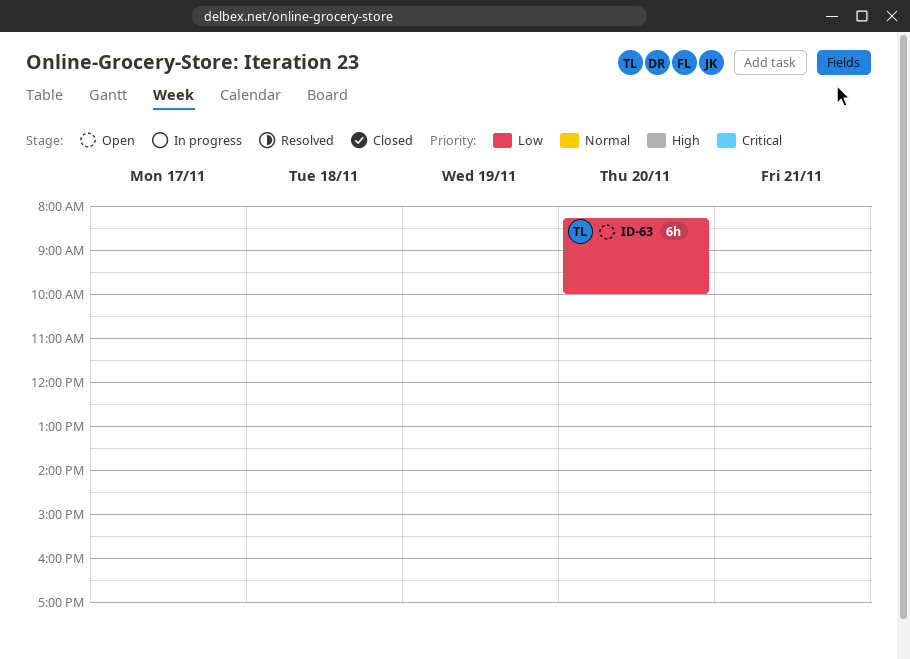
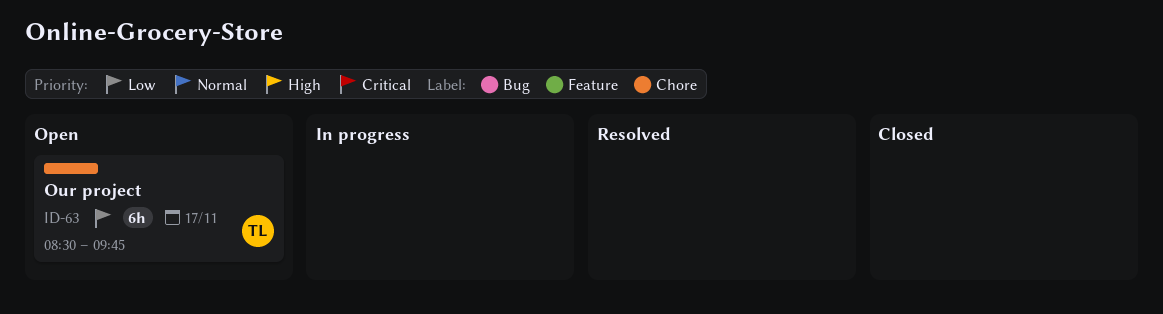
ID-63, day: Nov 20 -> Nov 17
ID-63, begins: 08:15 -> 08:30
ID-63, ends: 10:00 -> 09:45

